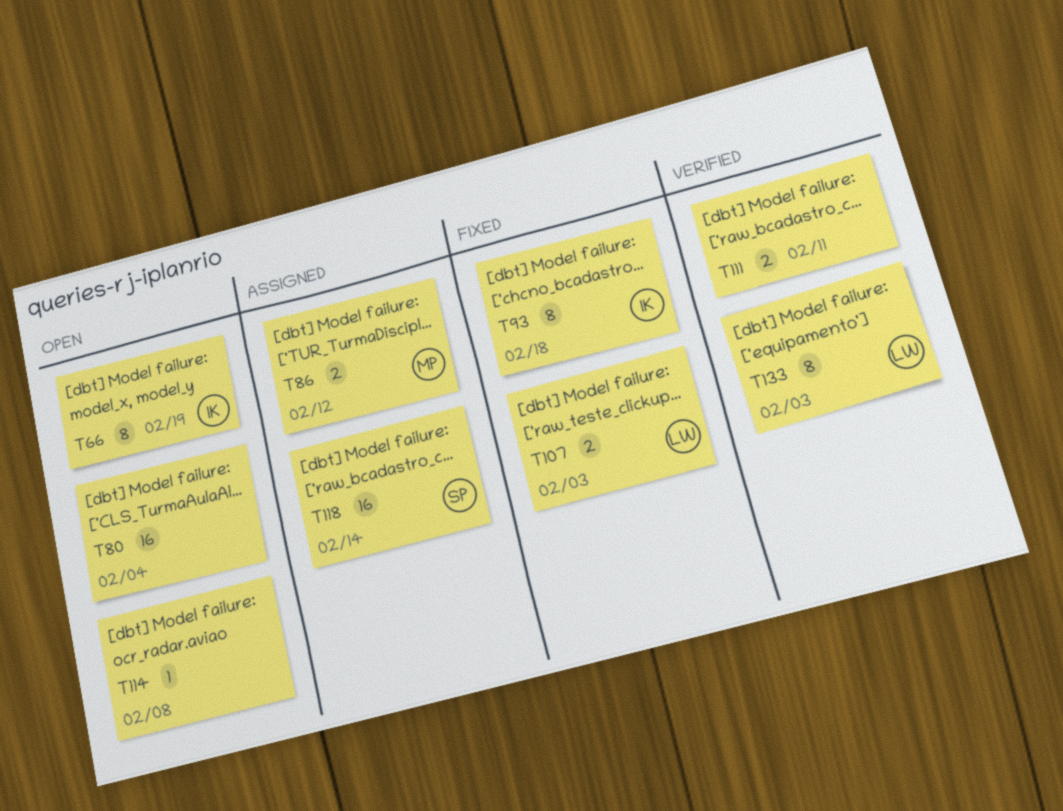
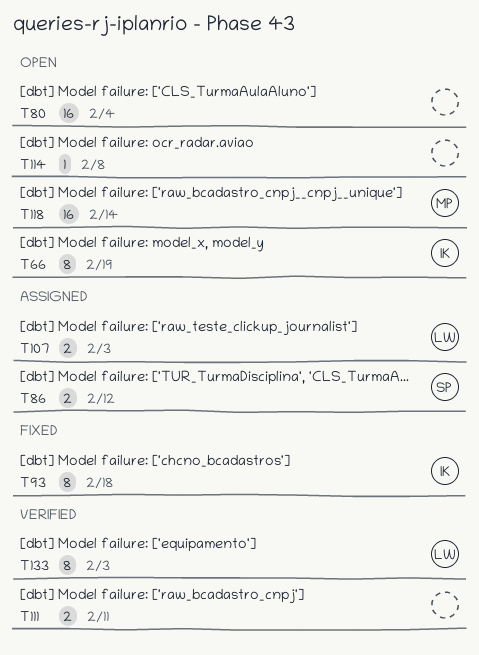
T86, owner: MP -> SP
T107, status: Fixed -> Assigned
T118, status: Assigned -> Open
T118, owner: SP -> MP

